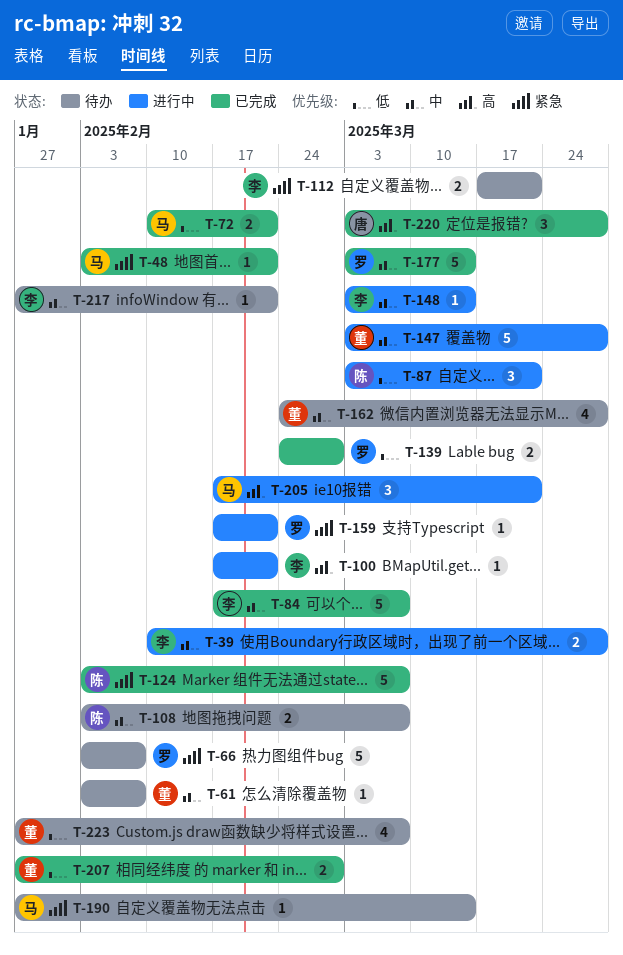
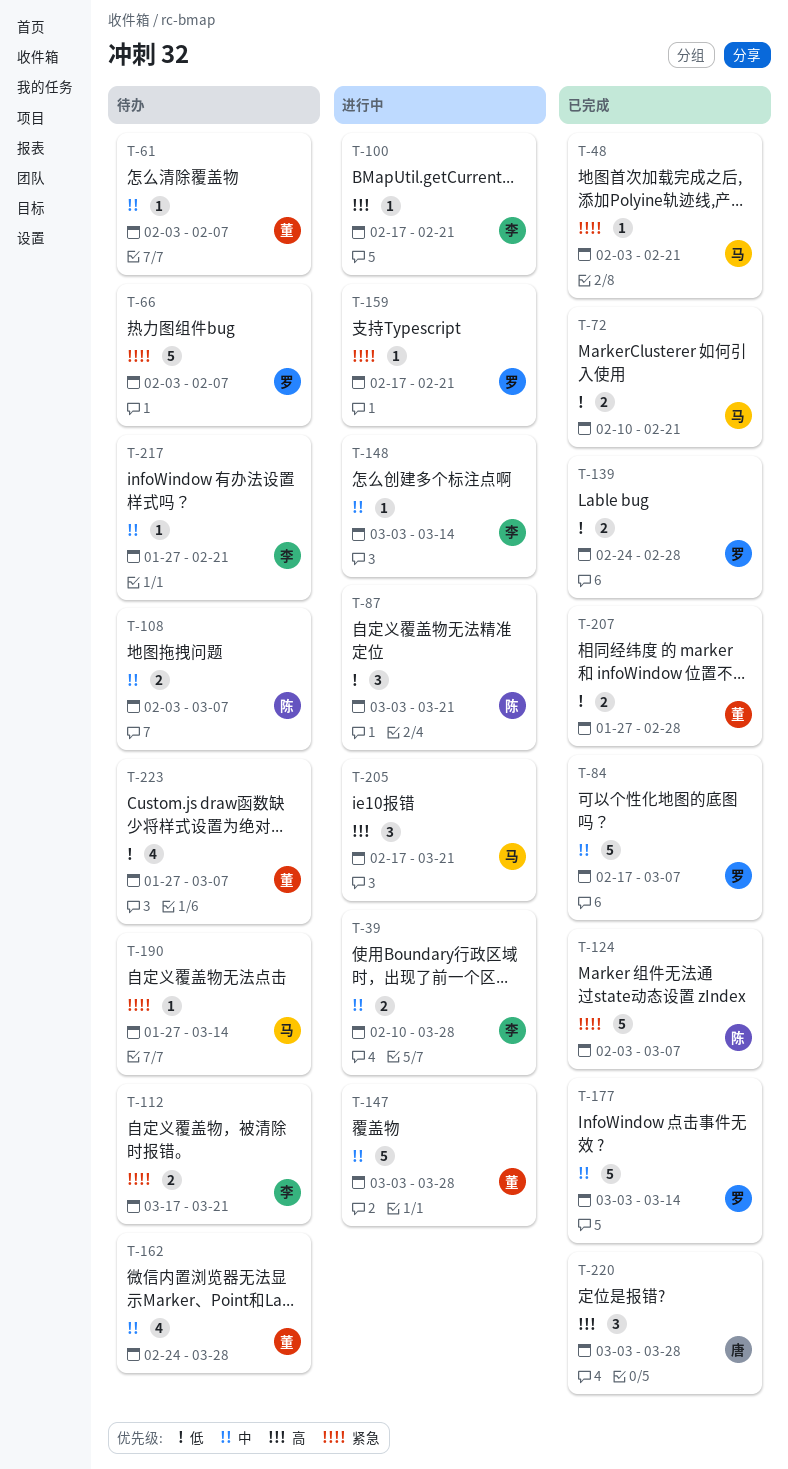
T-84, owner: 李 -> 罗

